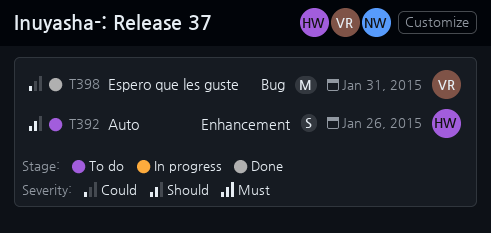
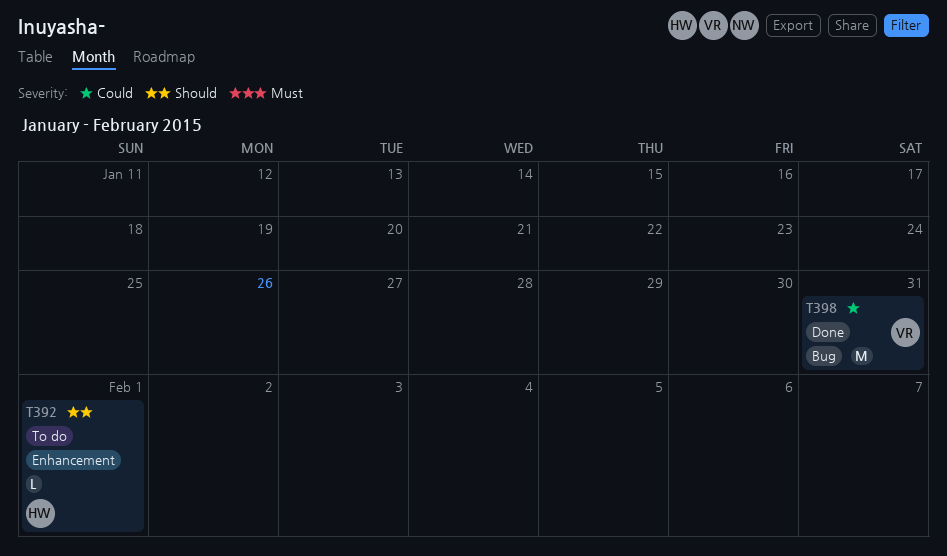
T392, estimate: S -> L
T392, due: Jan 26 -> Feb 1

